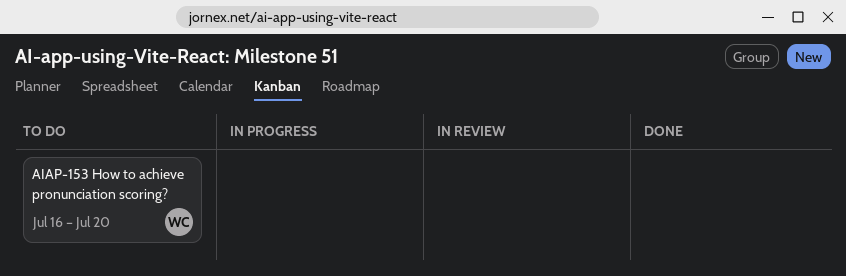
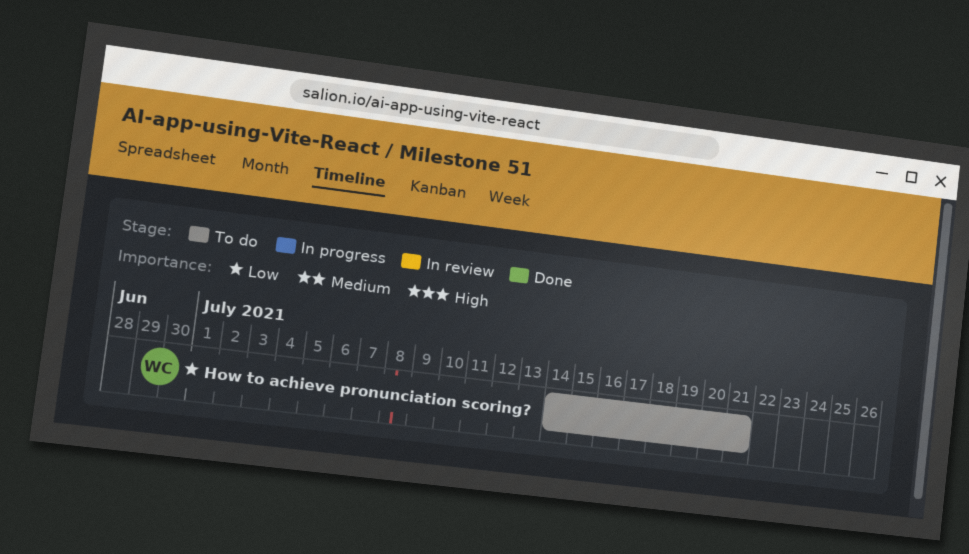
How to achieve pronunciation scoring?, start: Jul 16 -> Jul 14
How to achieve pronunciation scoring?, due: Jul 20 -> Jul 21

